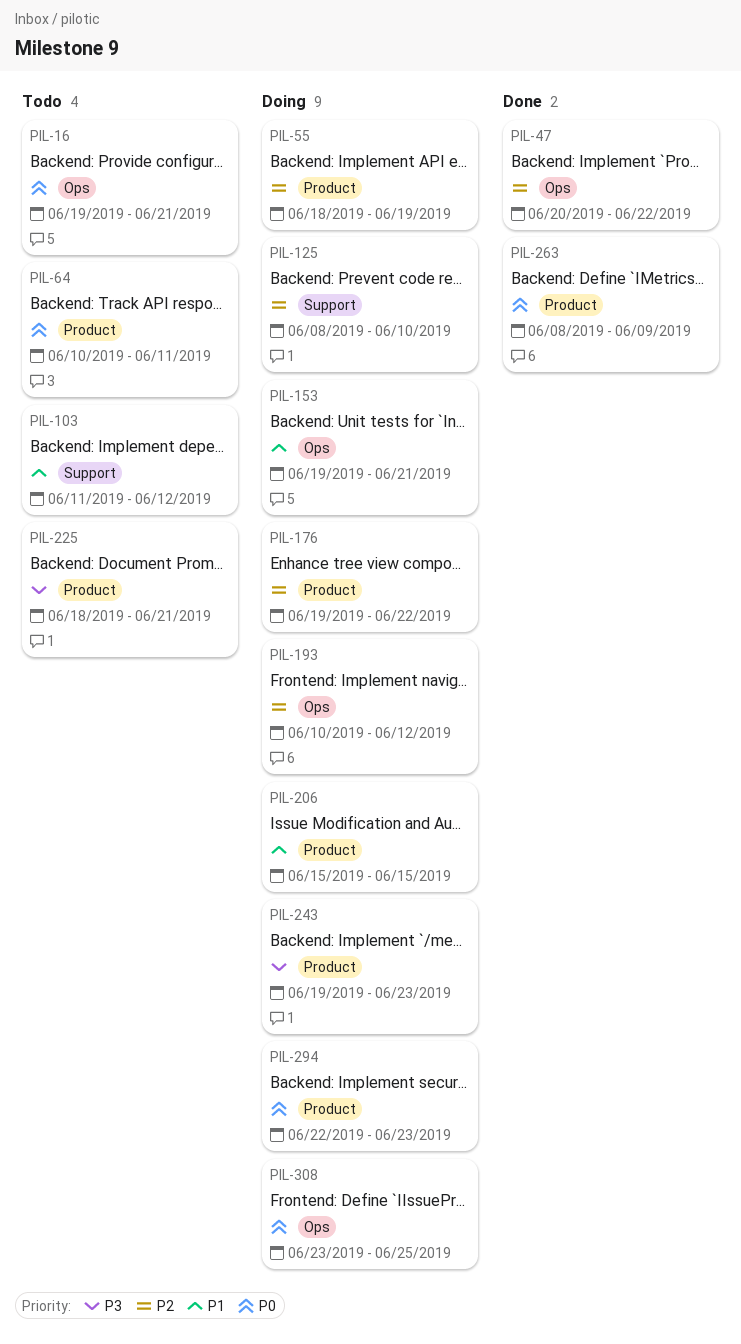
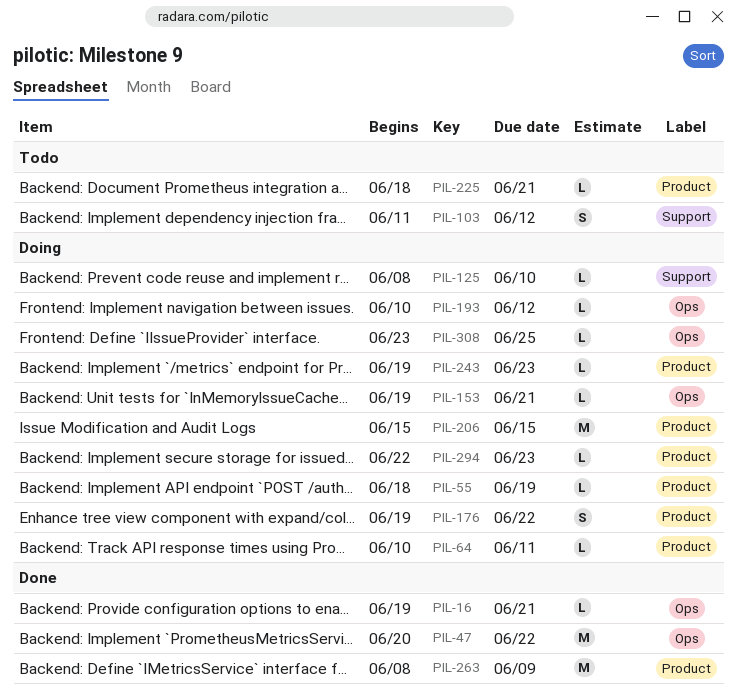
PIL-16, status: Todo -> Done
PIL-64, status: Todo -> Doing

